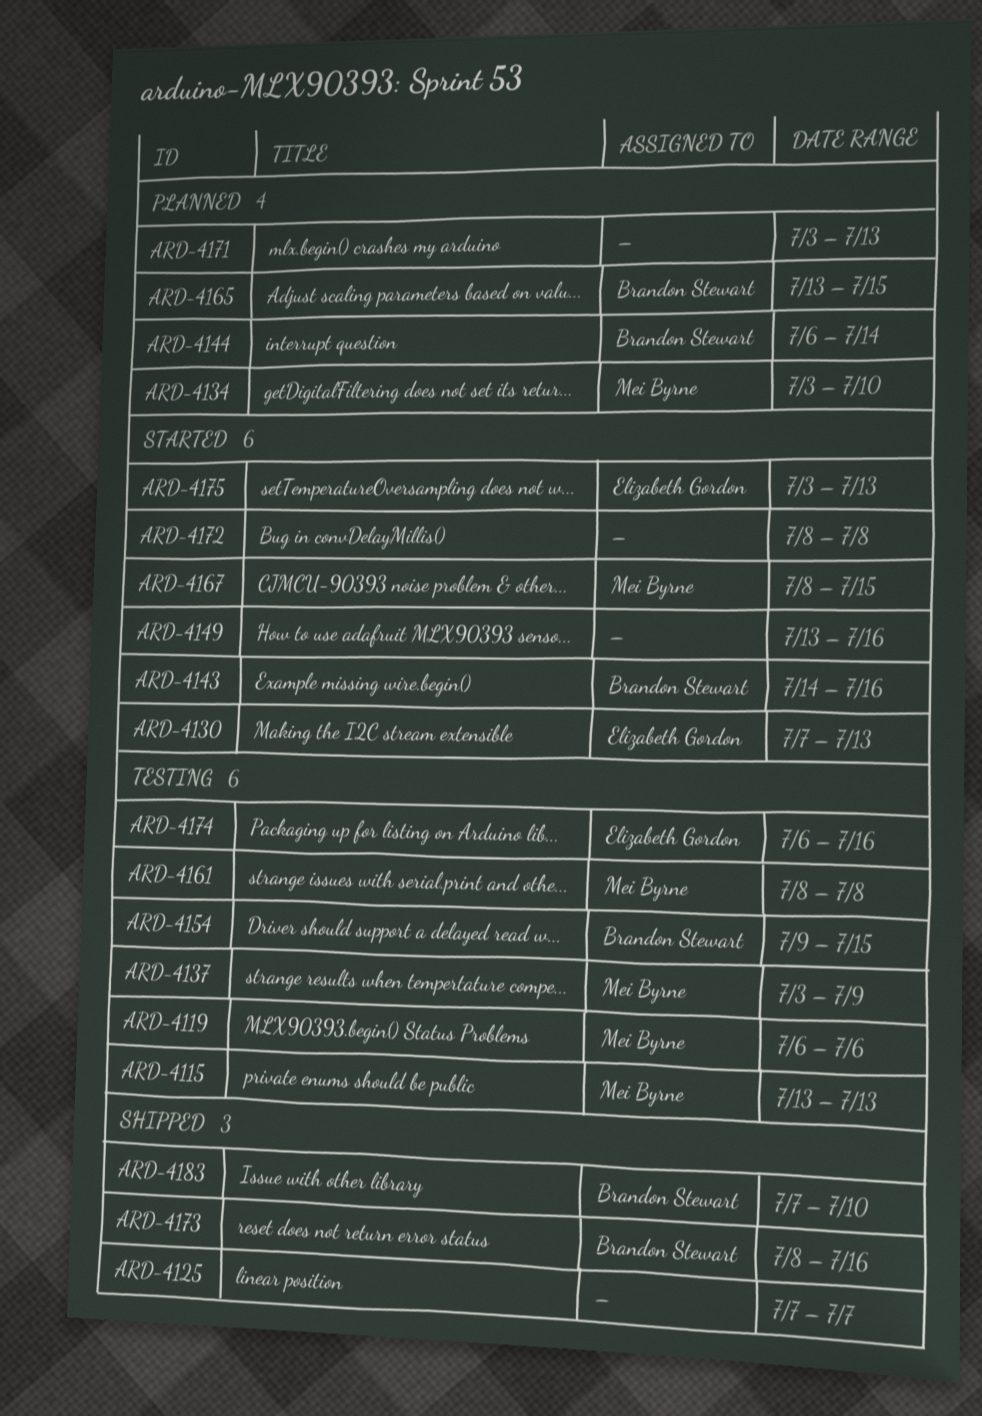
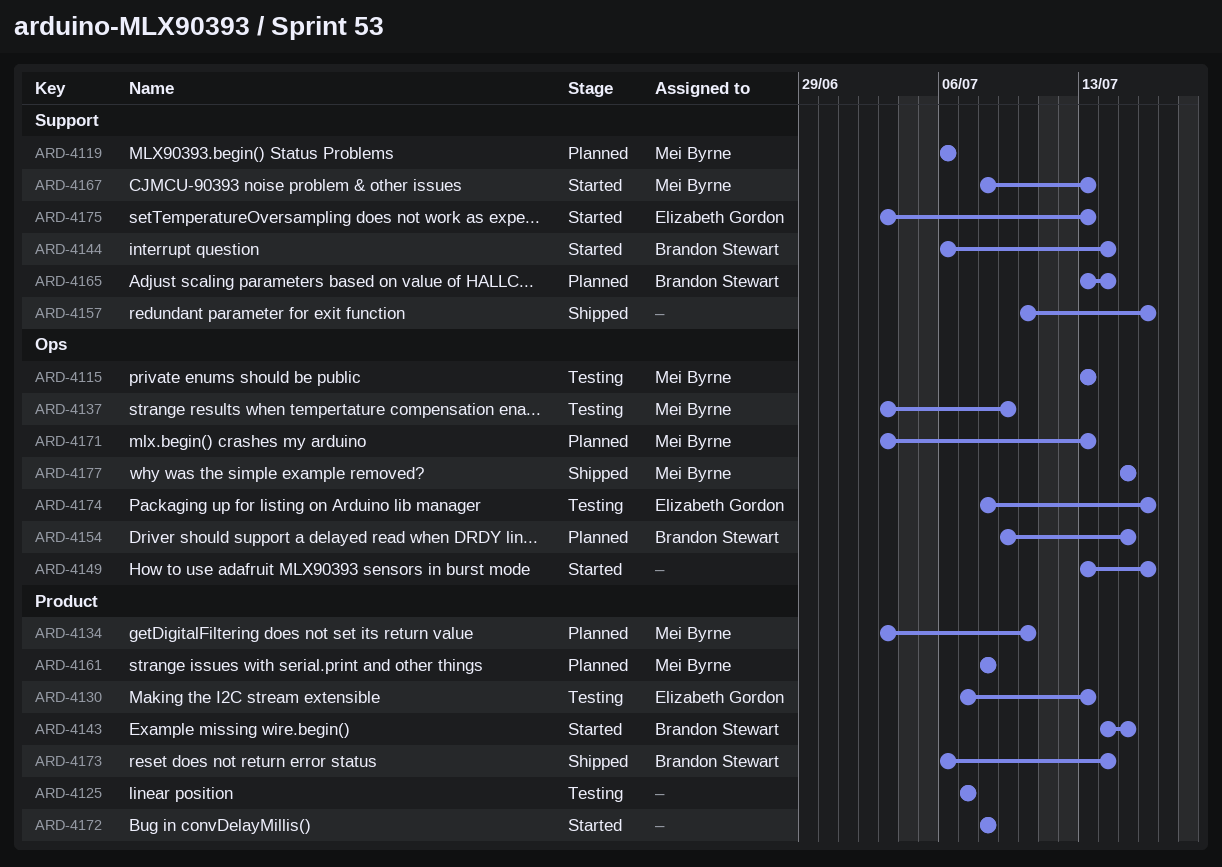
ARD-4119, status: Testing -> Planned
ARD-4125, status: Shipped -> Testing
ARD-4130, status: Started -> Testing
ARD-4143, due: Jul 16 -> Jul 15
ARD-4144, status: Planned -> Started
ARD-4154, status: Testing -> Planned
ARD-4157: none -> present
ARD-4161, status: Testing -> Planned
ARD-4165, due: Jul 15 -> Jul 14
ARD-4167, due: Jul 15 -> Jul 13
ARD-4171, owner: none -> Mei Byrne
ARD-4173, start: Jul 8 -> Jul 6
ARD-4173, due: Jul 16 -> Jul 14
ARD-4174, start: Jul 6 -> Jul 8
ARD-4177: none -> present
ARD-4183: present -> none

